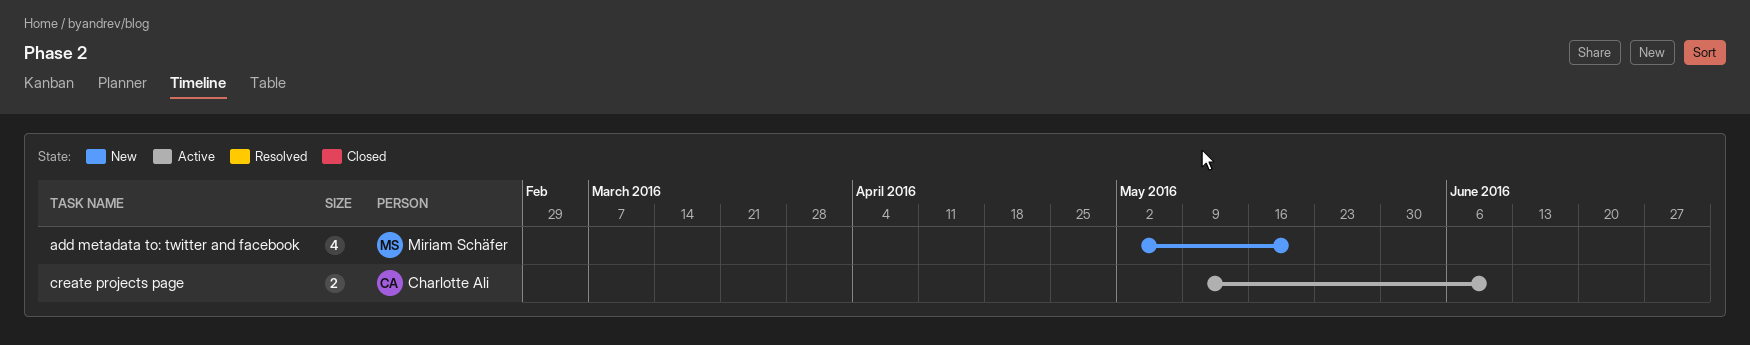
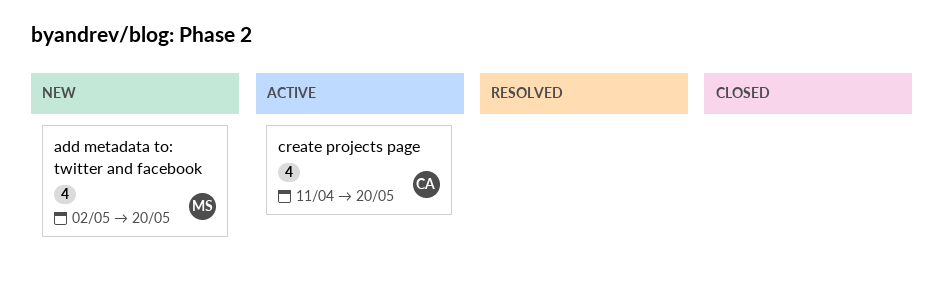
create projects page, estimate: 2 -> 4
create projects page, start: May 9 -> Apr 11
create projects page, due: Jun 10 -> May 20

